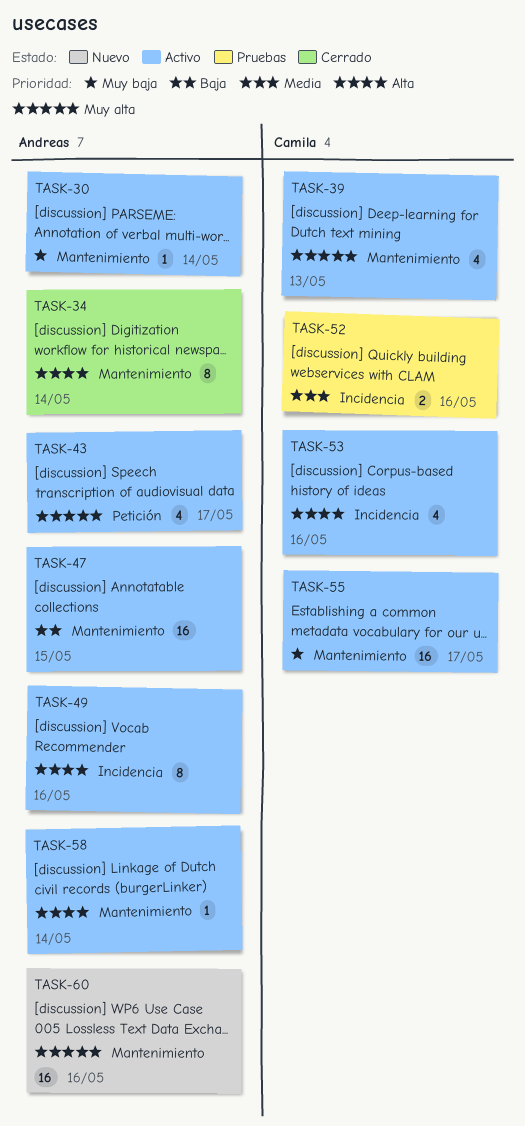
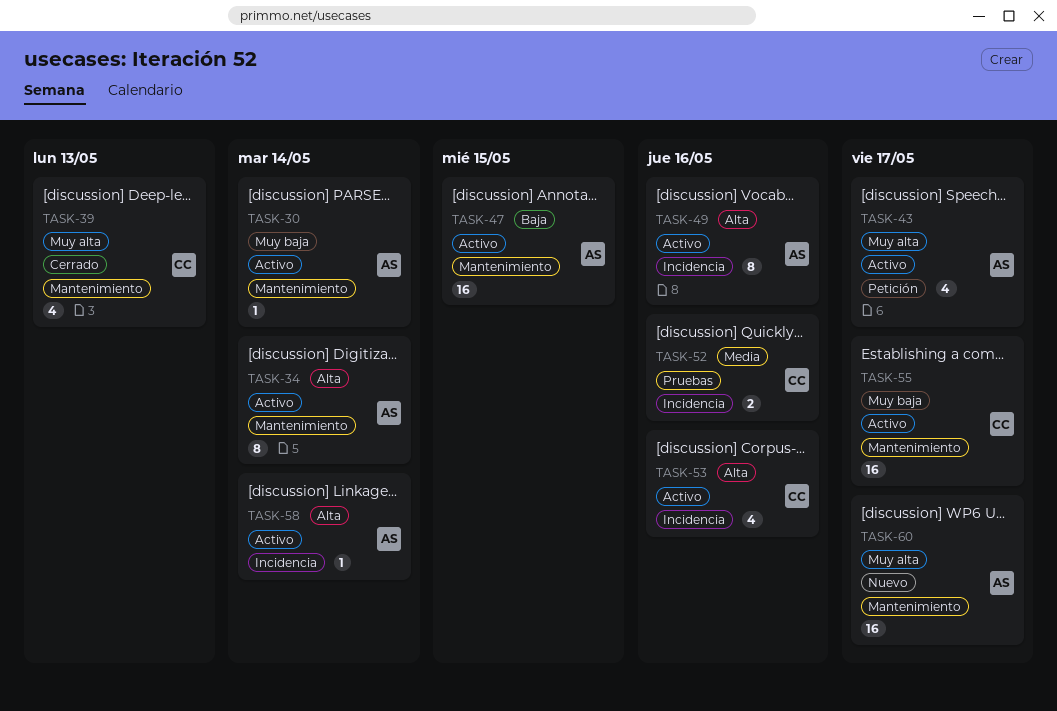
TASK-34, status: Cerrado -> Activo
TASK-39, status: Activo -> Cerrado
TASK-58, label: Mantenimiento -> Incidencia
TASK-60, due: May 16 -> May 17

